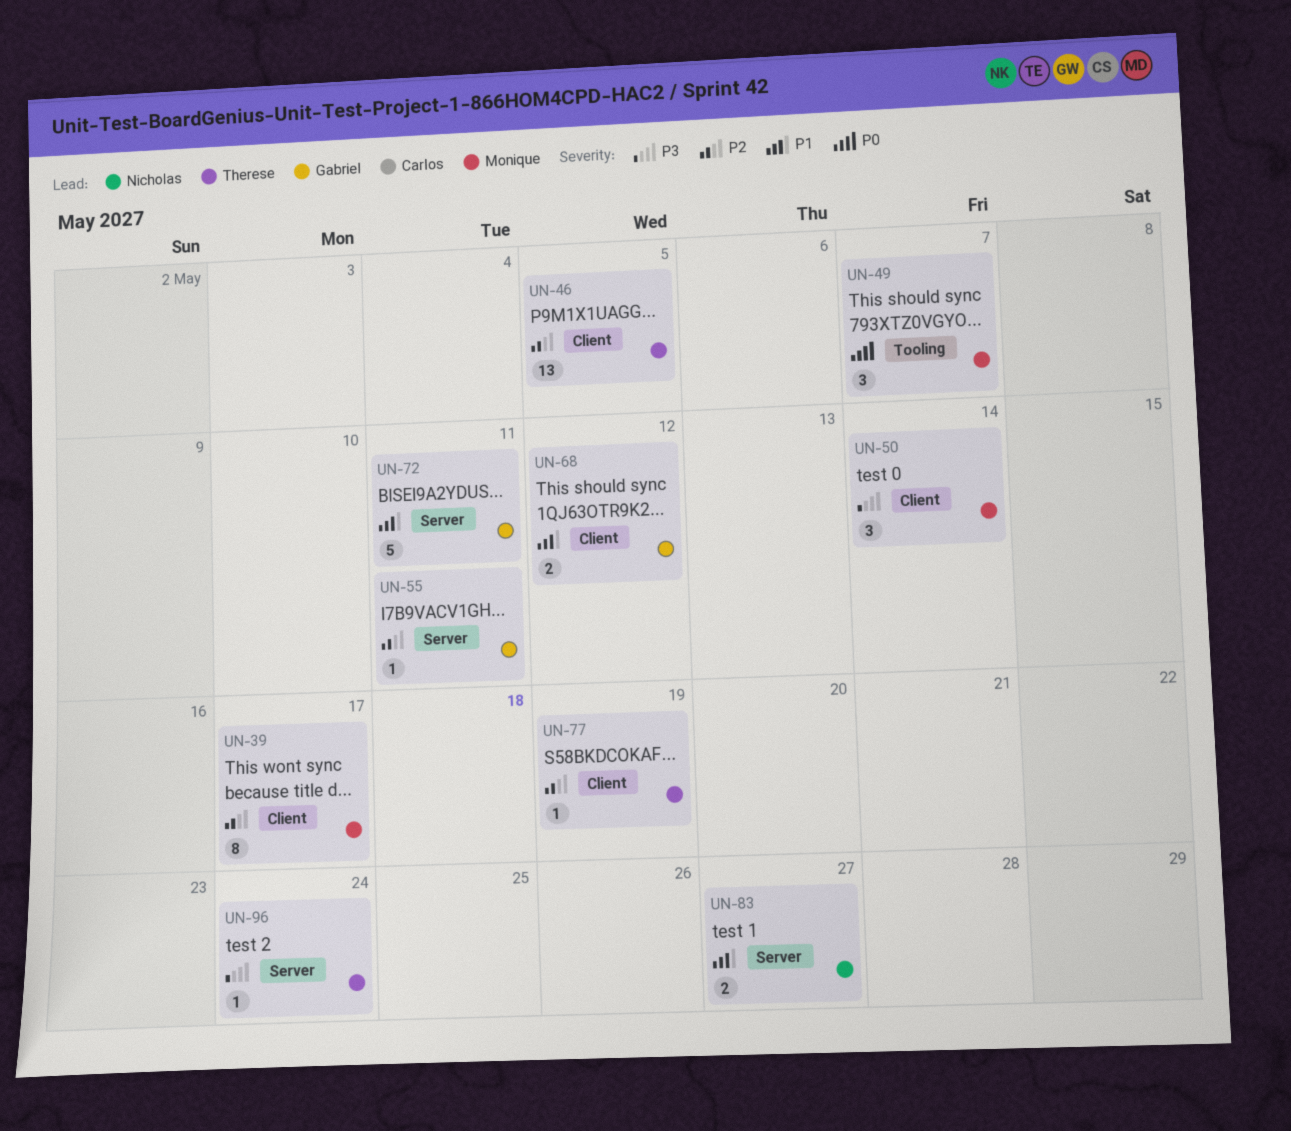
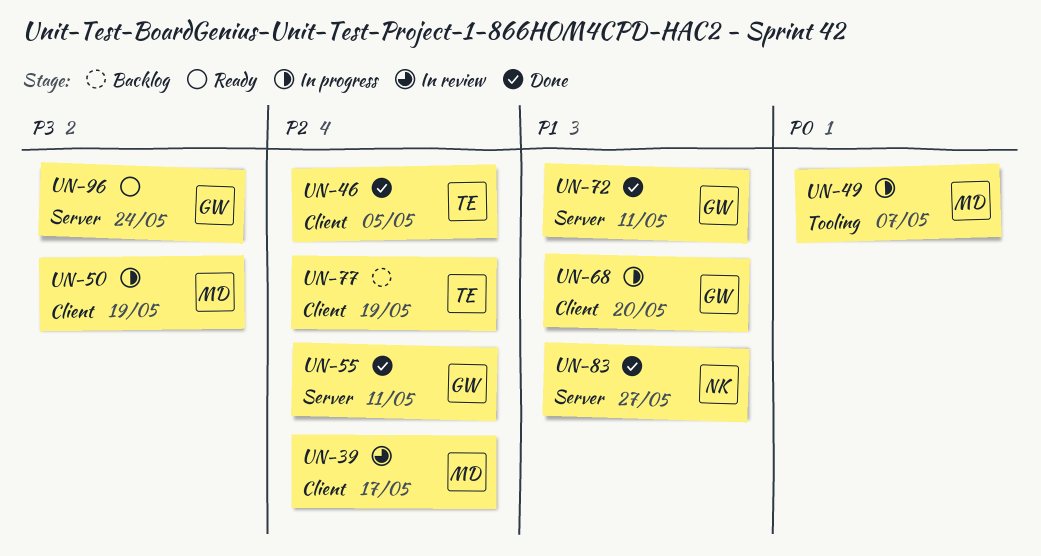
UN-50, due: May 14 -> May 19
UN-68, due: May 12 -> May 20
UN-96, owner: Therese -> Gabriel

